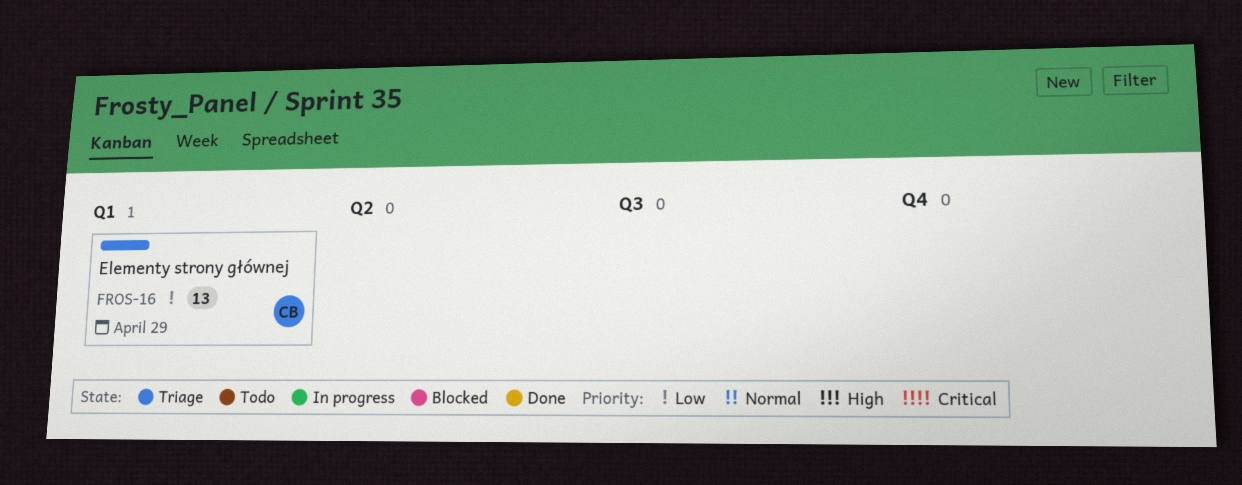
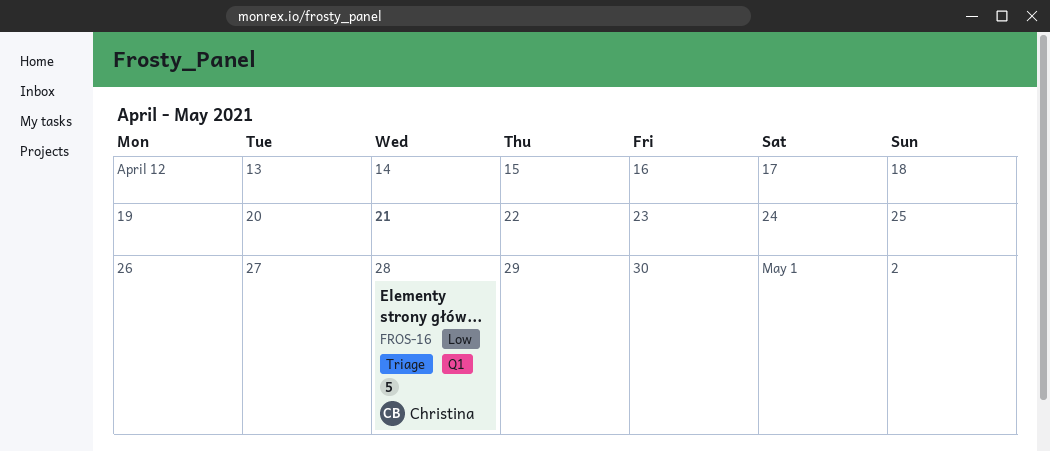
FROS-16, estimate: 13 -> 5
FROS-16, due: Apr 29 -> Apr 28

